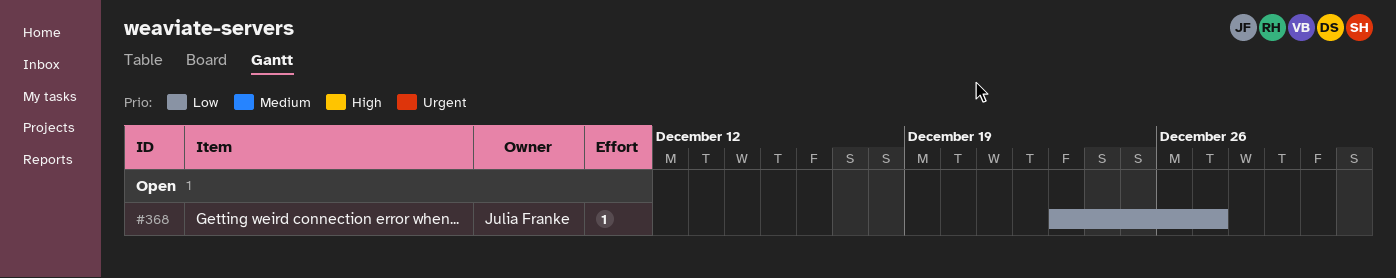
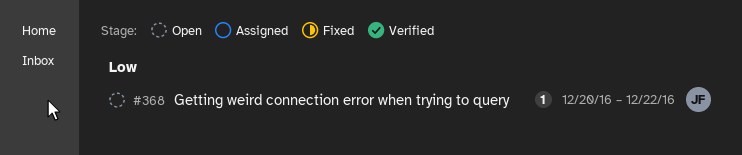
#368, start: Dec 23 -> Dec 20
#368, due: Dec 27 -> Dec 22

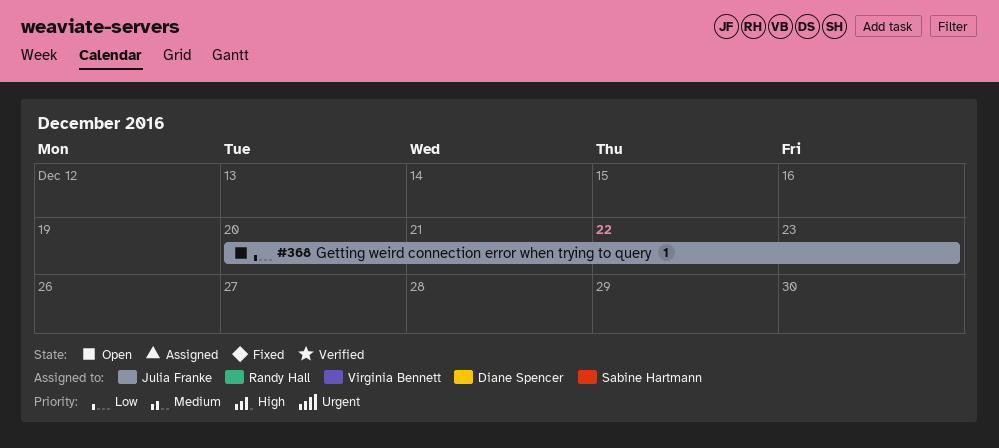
#368, due: Dec 22 -> Dec 23

